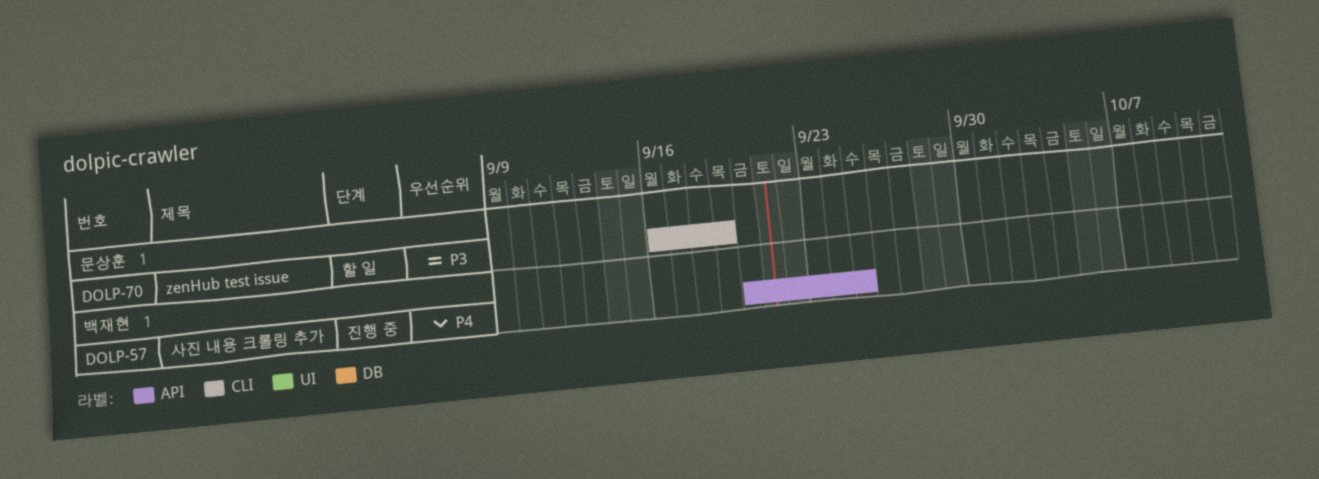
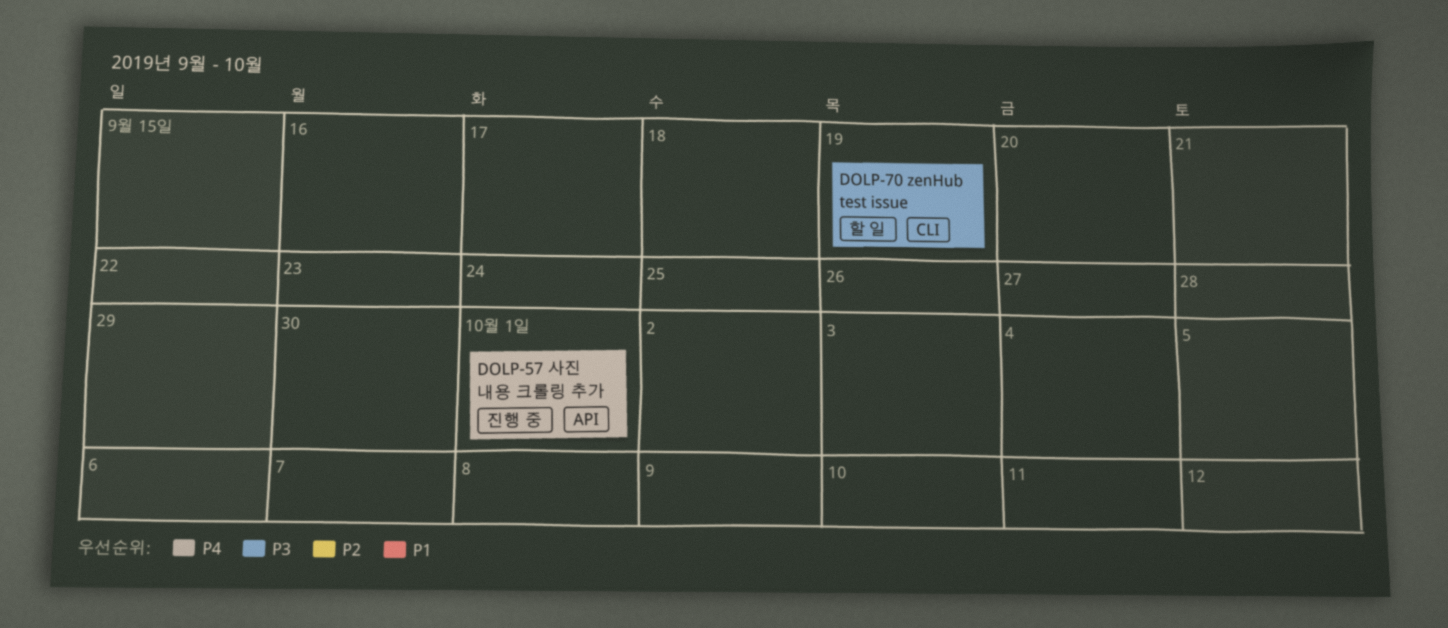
DOLP-57, due: Sep 25 -> Oct 1

